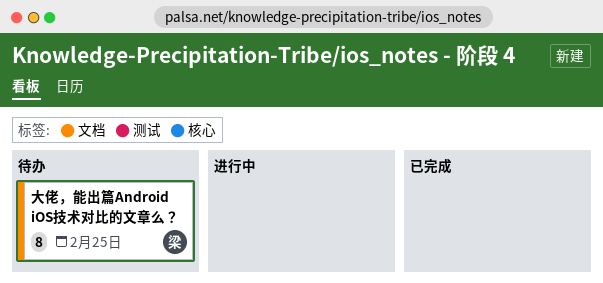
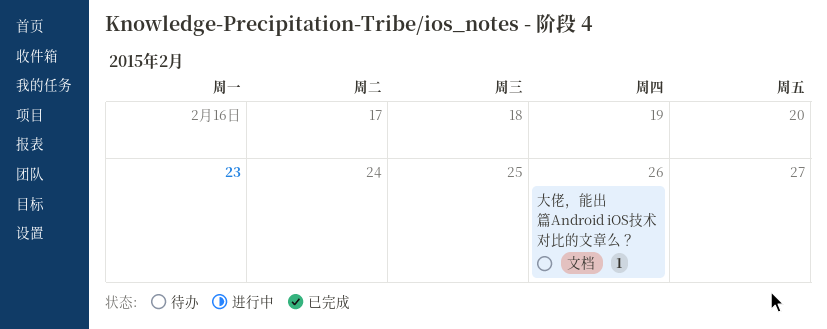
大佬，能出篇Android iOS技术对比的文章么？, estimate: 8 -> 1
大佬，能出篇Android iOS技术对比的文章么？, due: Feb 25 -> Feb 26

